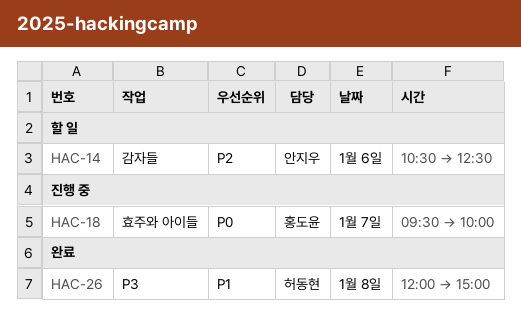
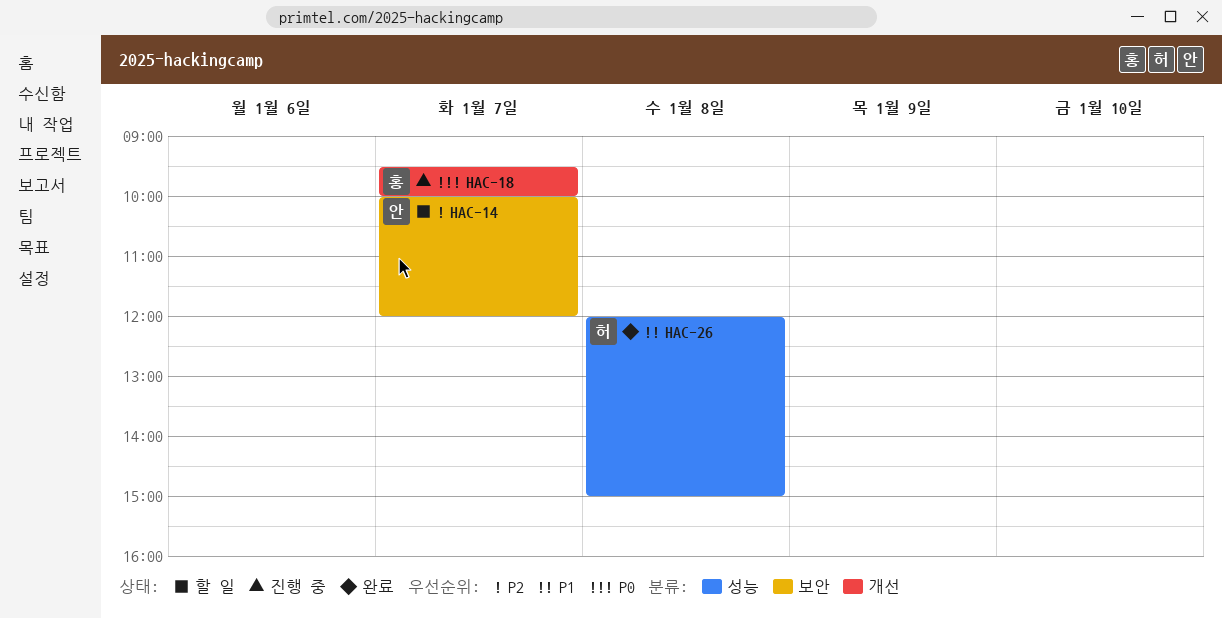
HAC-14, day: Jan 6 -> Jan 7
HAC-14, begins: 10:30 -> 10:00
HAC-14, ends: 12:30 -> 12:00

